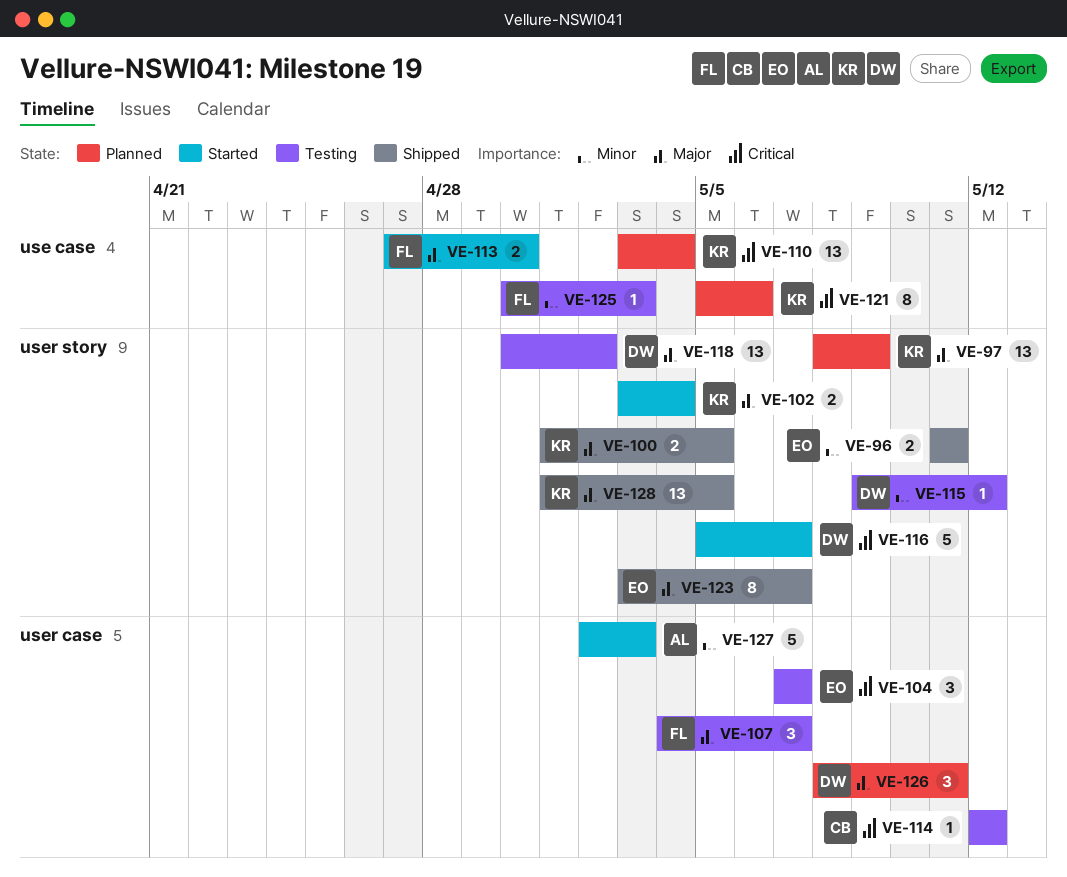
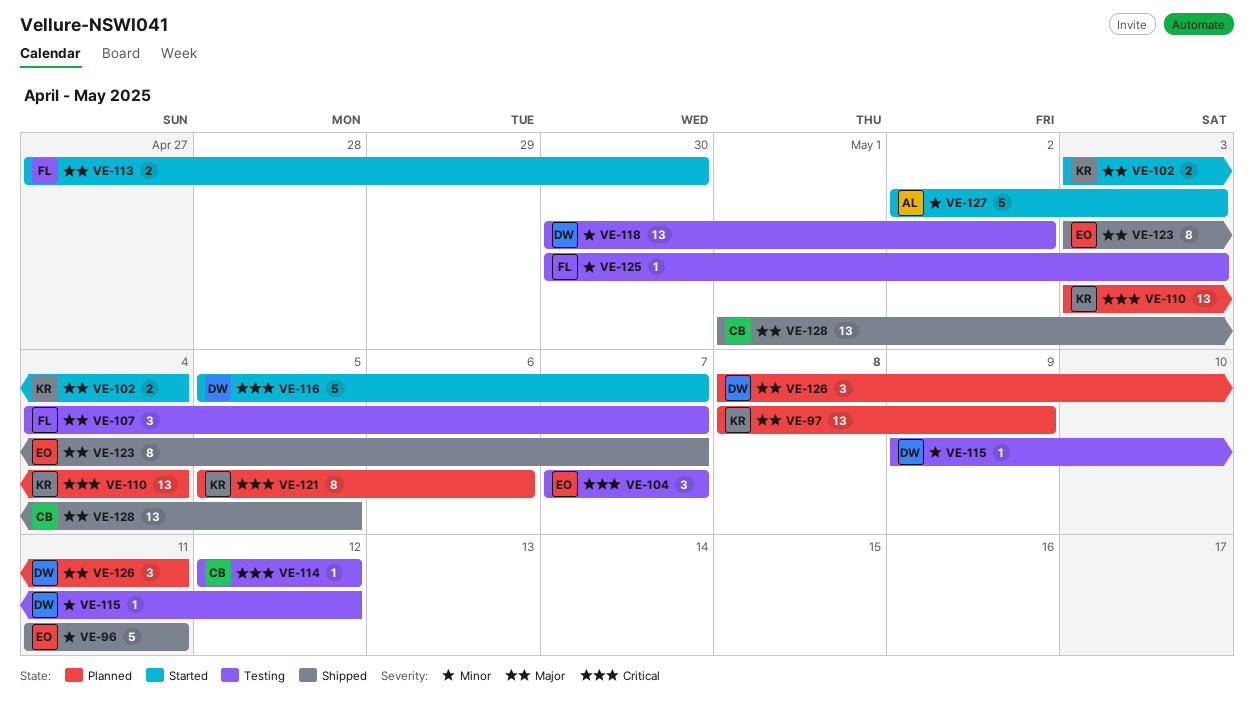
VE-96, estimate: 2 -> 5
VE-100: present -> none
VE-118, priority: Major -> Minor
VE-128, owner: KR -> CB

